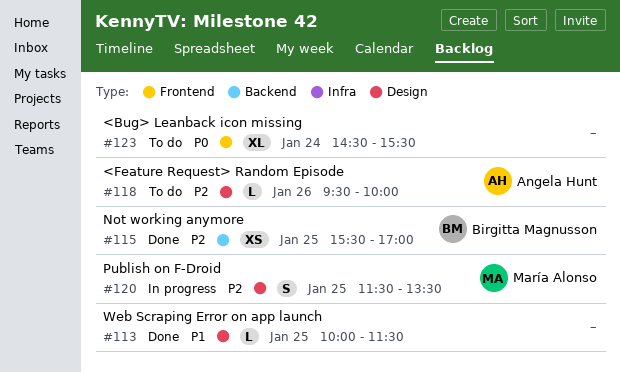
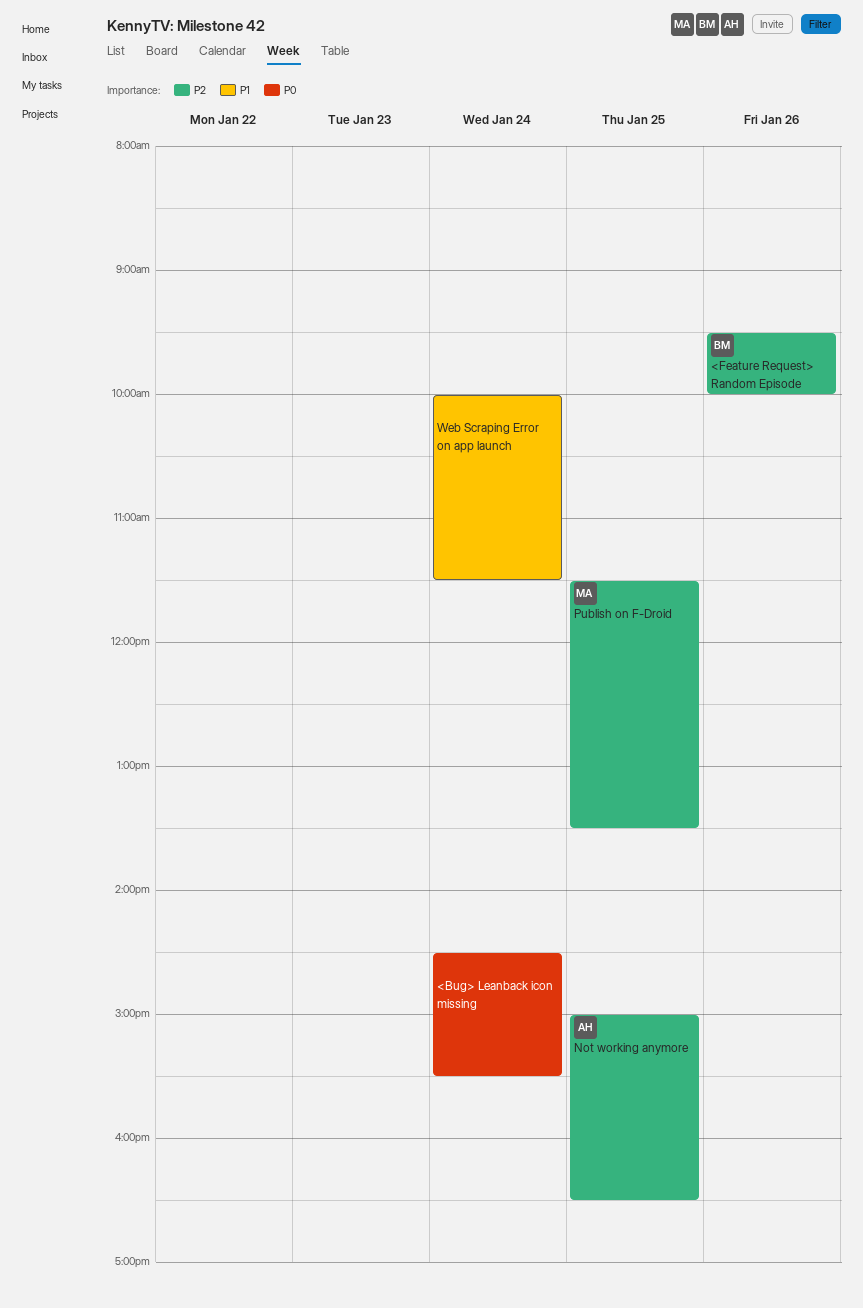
<Feature Request> Random Episode, owner: Angela Hunt -> Birgitta Magnusson
Not working anymore, owner: Birgitta Magnusson -> Angela Hunt
Not working anymore, begins: 15:30 -> 15:00
Not working anymore, ends: 17:00 -> 16:30
Web Scraping Error on app launch, day: Jan 25 -> Jan 24

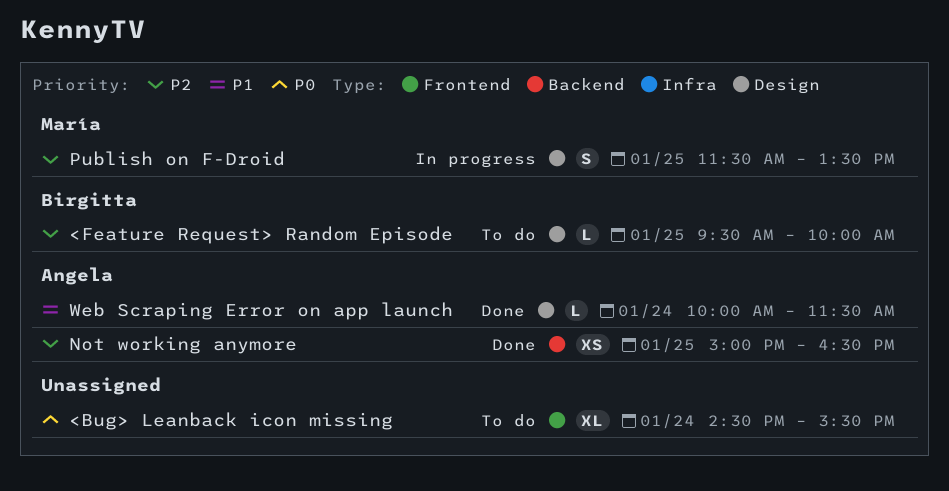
<Feature Request> Random Episode, day: Jan 26 -> Jan 25
Web Scraping Error on app launch, owner: none -> Angela

